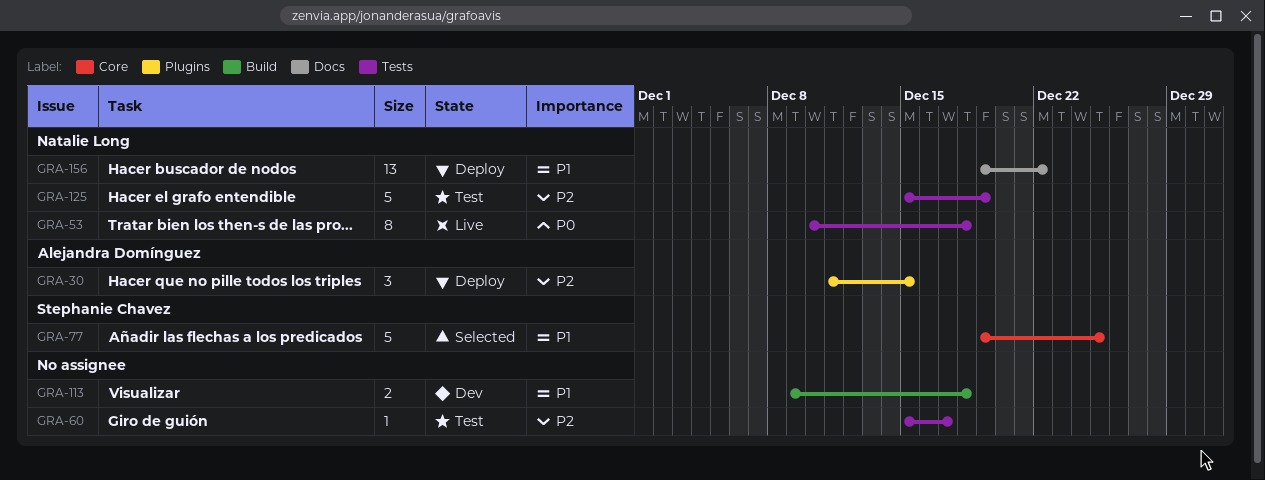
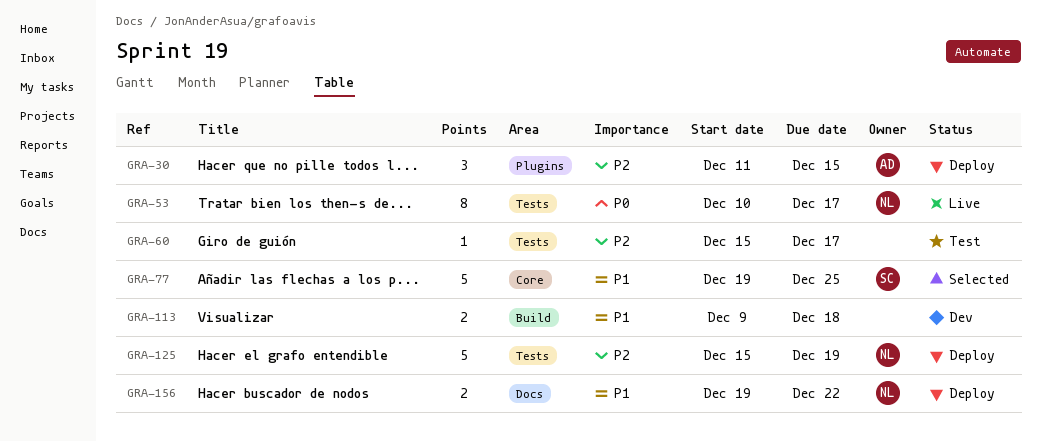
GRA-53, due: Dec 18 -> Dec 17
GRA-125, status: Test -> Deploy
GRA-156, estimate: 13 -> 2

